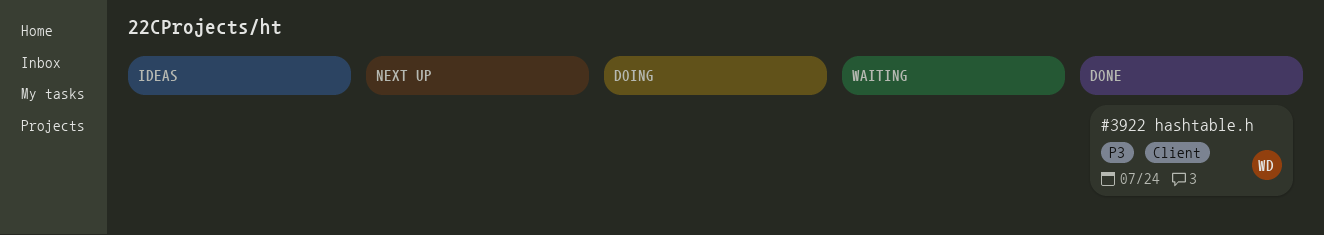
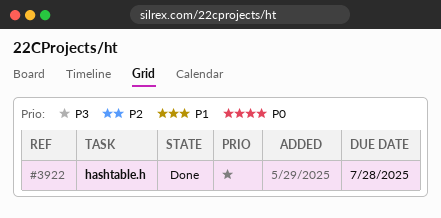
#3922, due: Jul 24 -> Jul 28

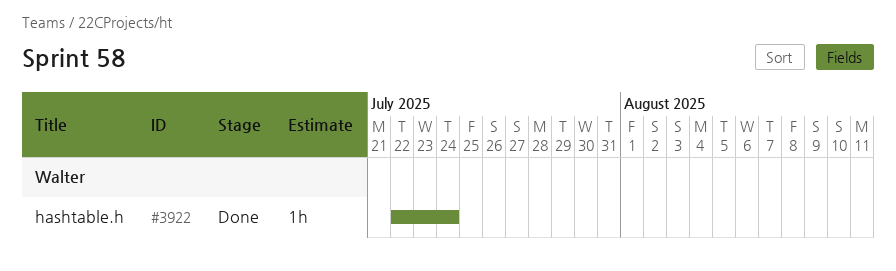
#3922, due: Jul 28 -> Jul 24

